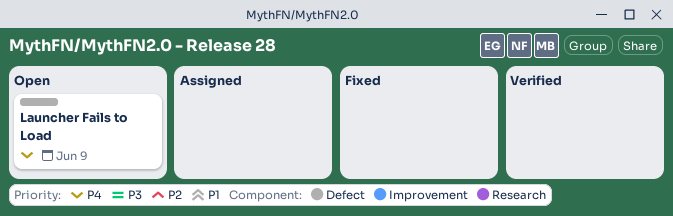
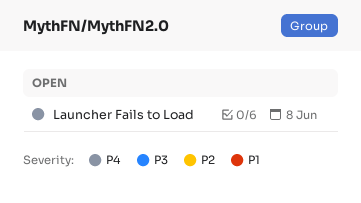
Launcher Fails to Load, due: Jun 9 -> Jun 8

